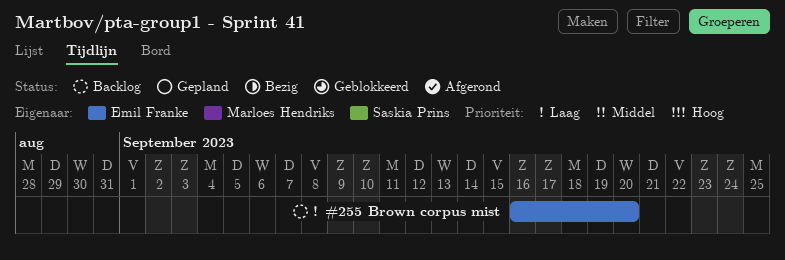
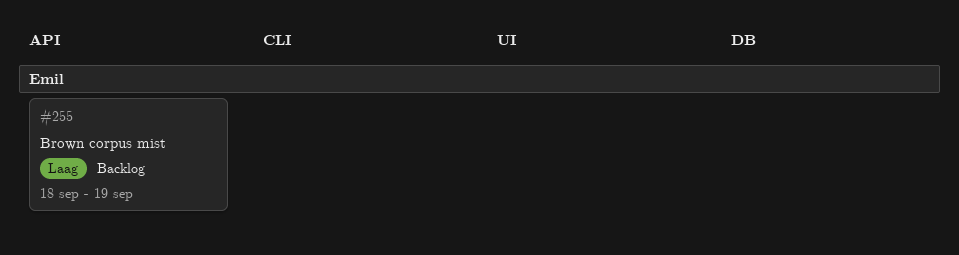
#255, start: Sep 16 -> Sep 18
#255, due: Sep 20 -> Sep 19

